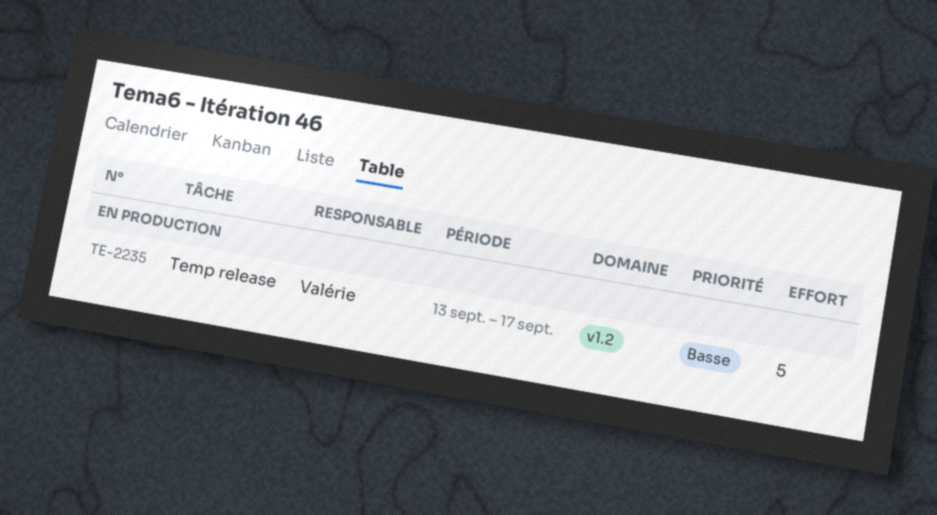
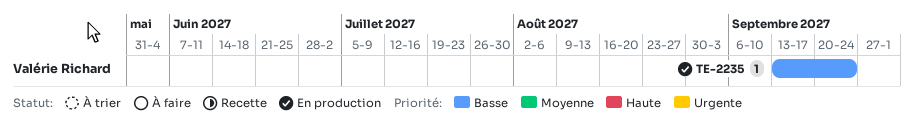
TE-2235, estimate: 5 -> 1
TE-2235, due: Sep 17 -> Sep 24

